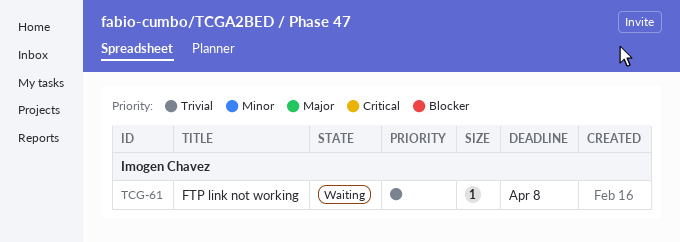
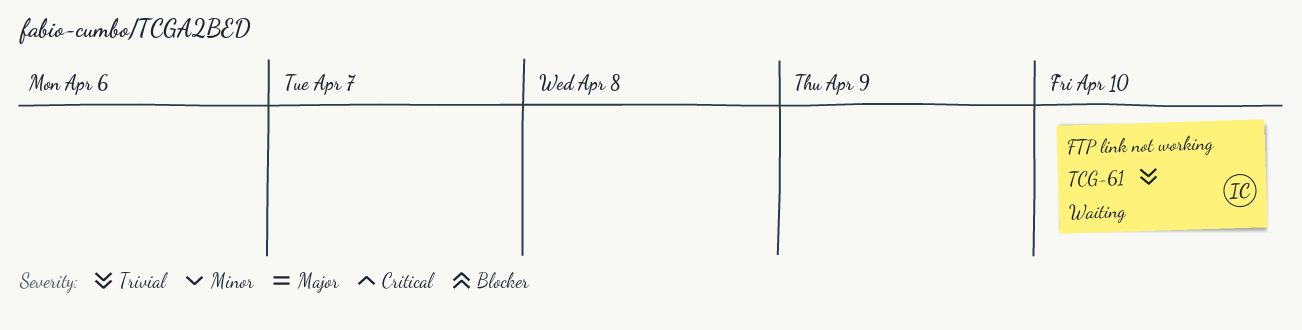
TCG-61, due: Apr 8 -> Apr 10

